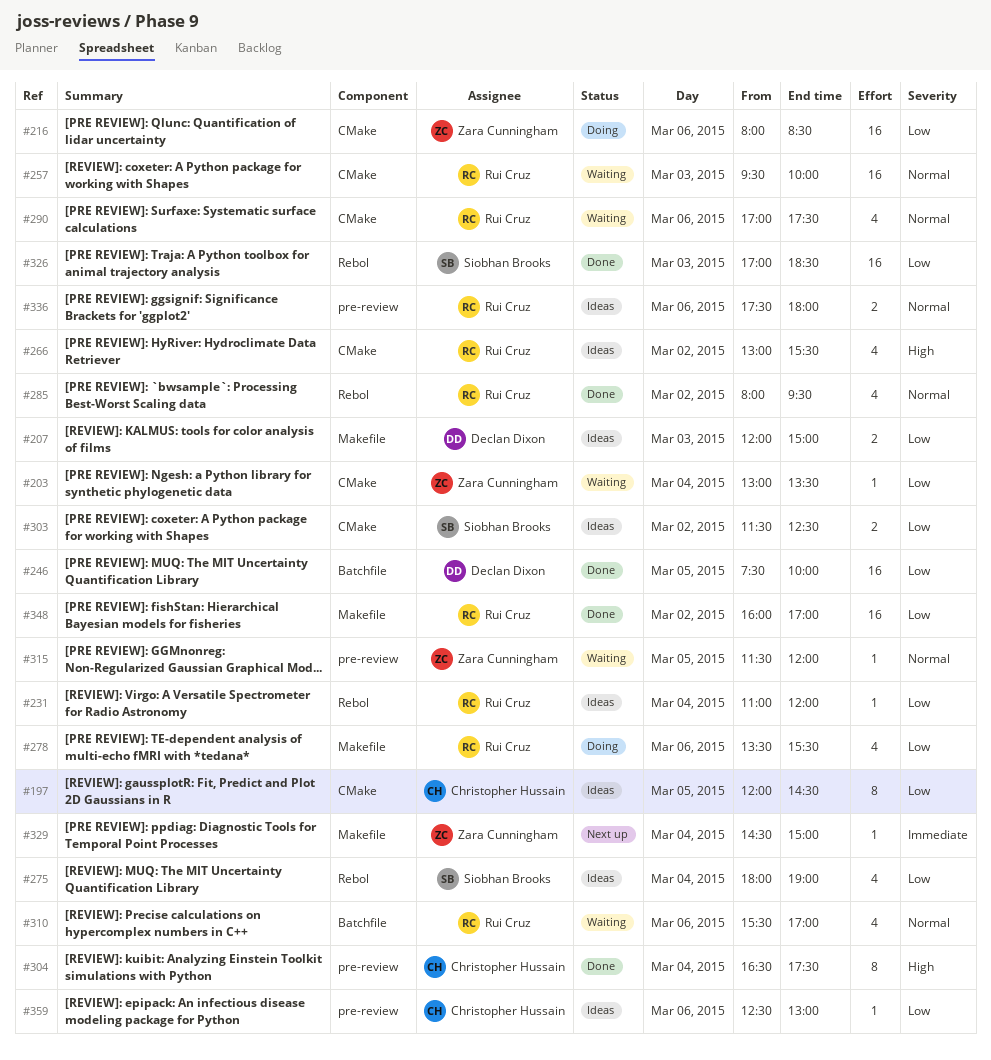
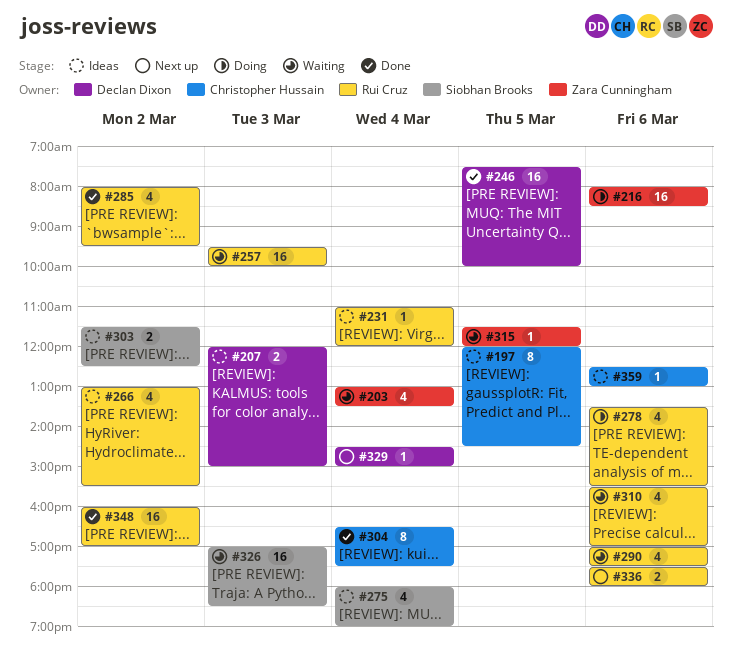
#203, estimate: 1 -> 4
#326, status: Done -> Waiting
#329, owner: Zara Cunningham -> Declan Dixon
#336, status: Ideas -> Next up

